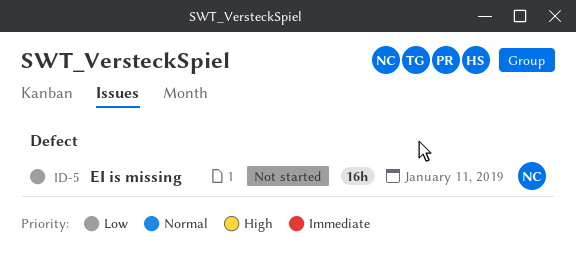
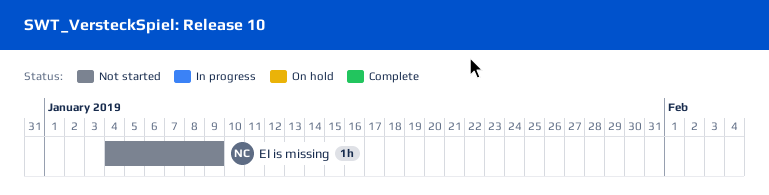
EI is missing, estimate: 16h -> 1h
EI is missing, due: Jan 11 -> Jan 9

